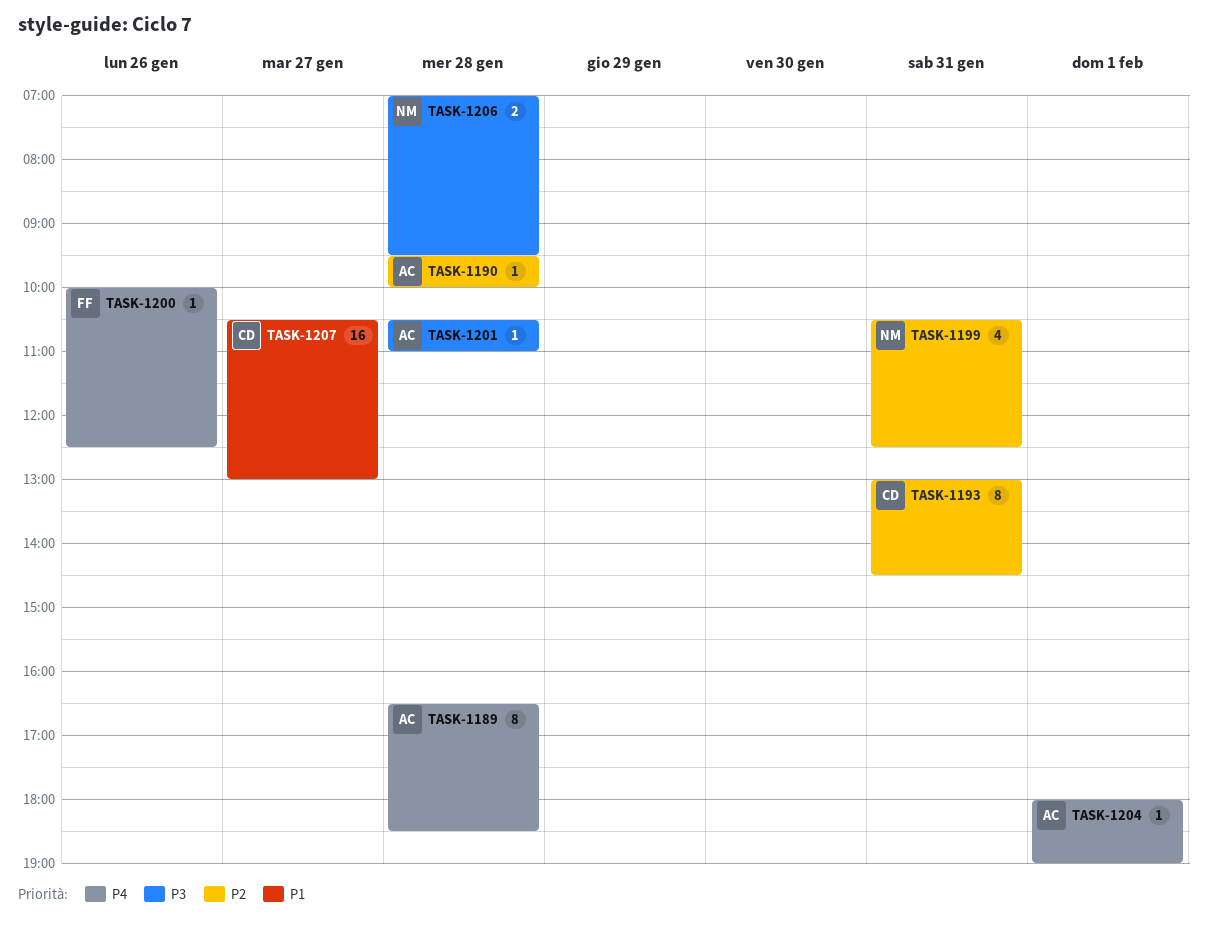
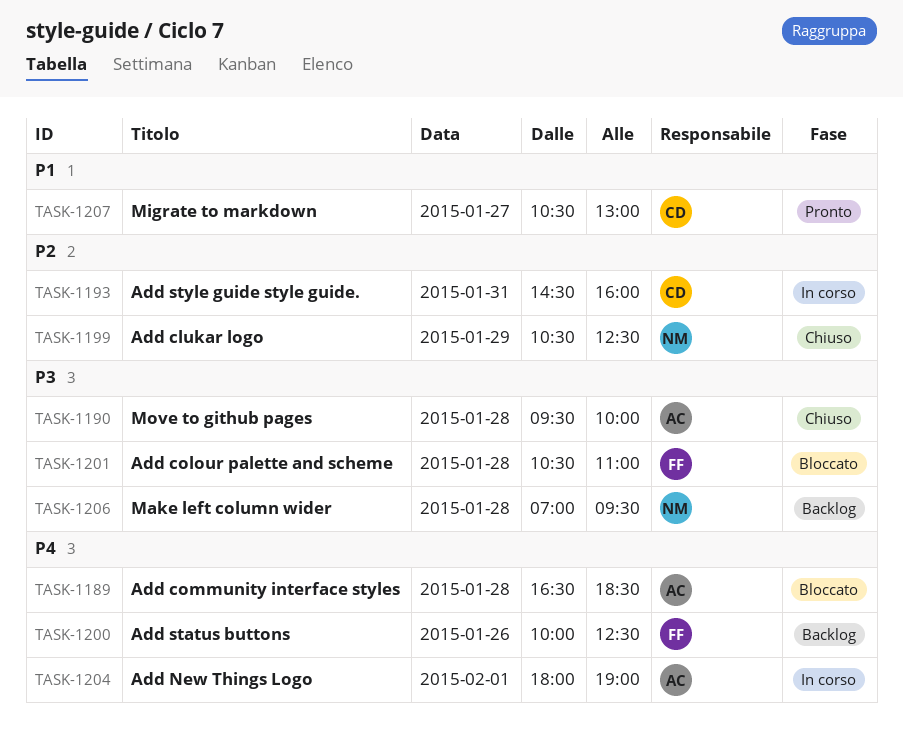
TASK-1190, priority: P2 -> P3
TASK-1193, begins: 13:00 -> 14:30
TASK-1193, ends: 14:30 -> 16:00
TASK-1199, day: Jan 31 -> Jan 29
TASK-1201, owner: AC -> FF

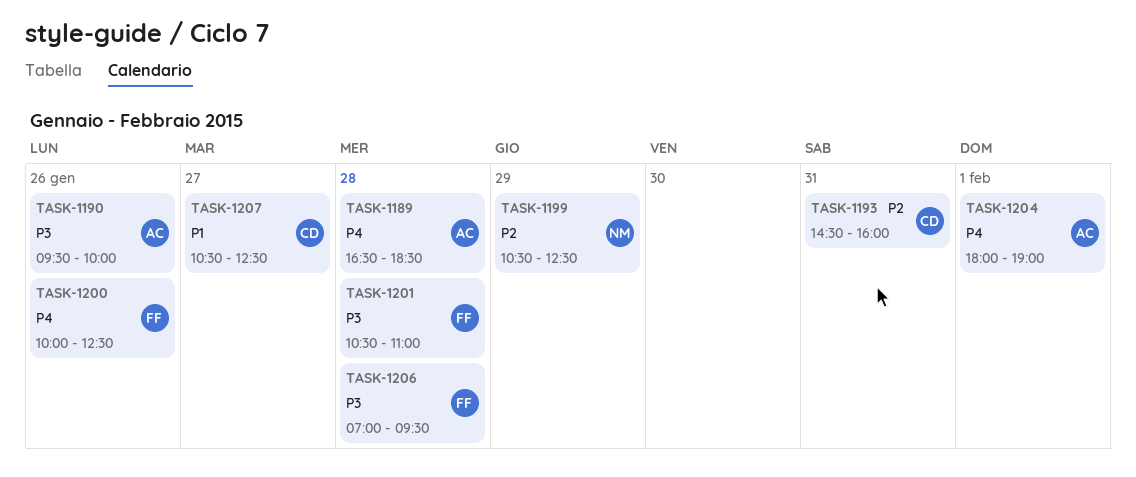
TASK-1190, day: Jan 28 -> Jan 26
TASK-1206, owner: NM -> FF
TASK-1207, ends: 13:00 -> 12:30

